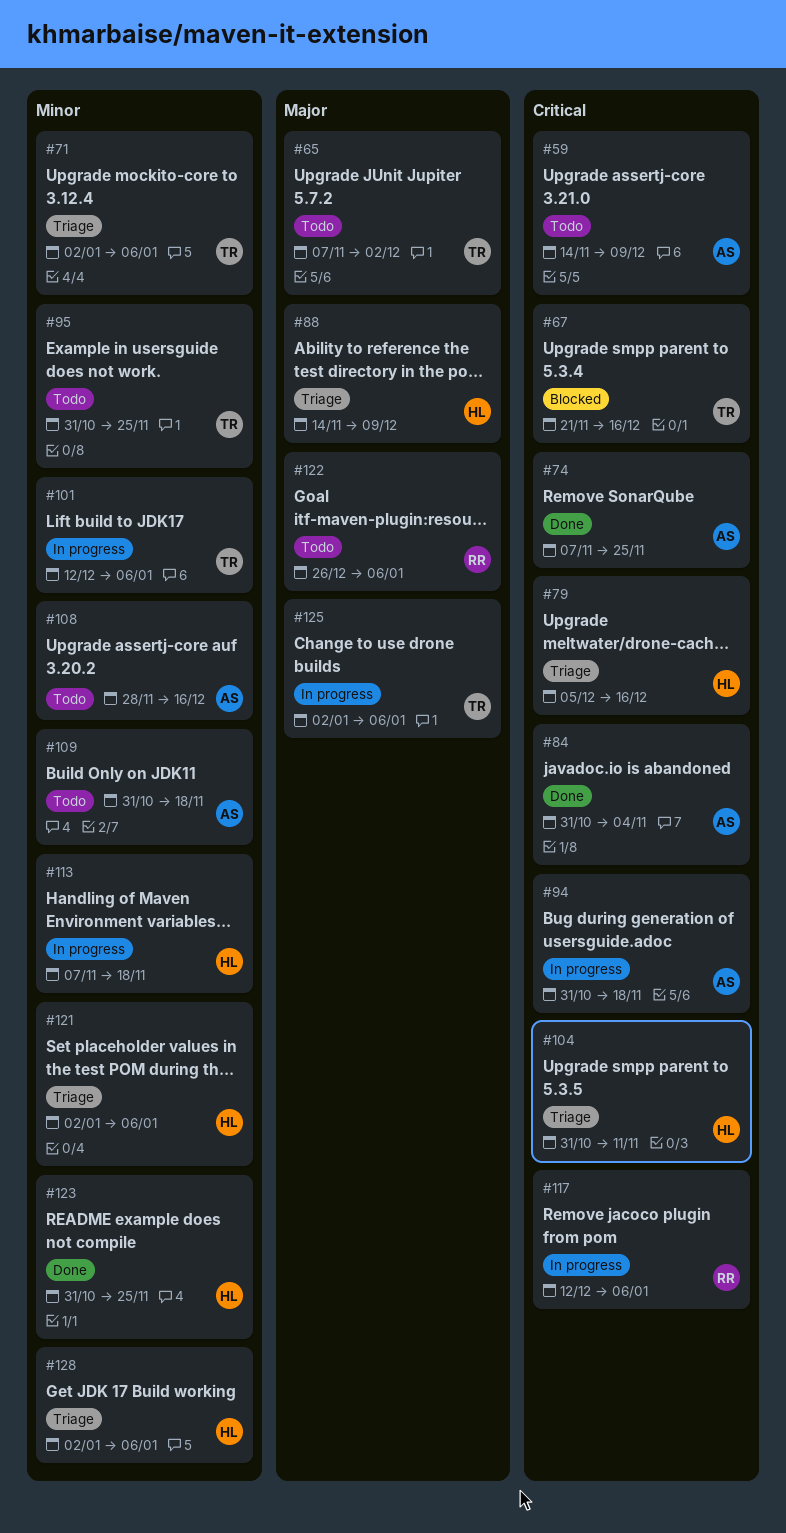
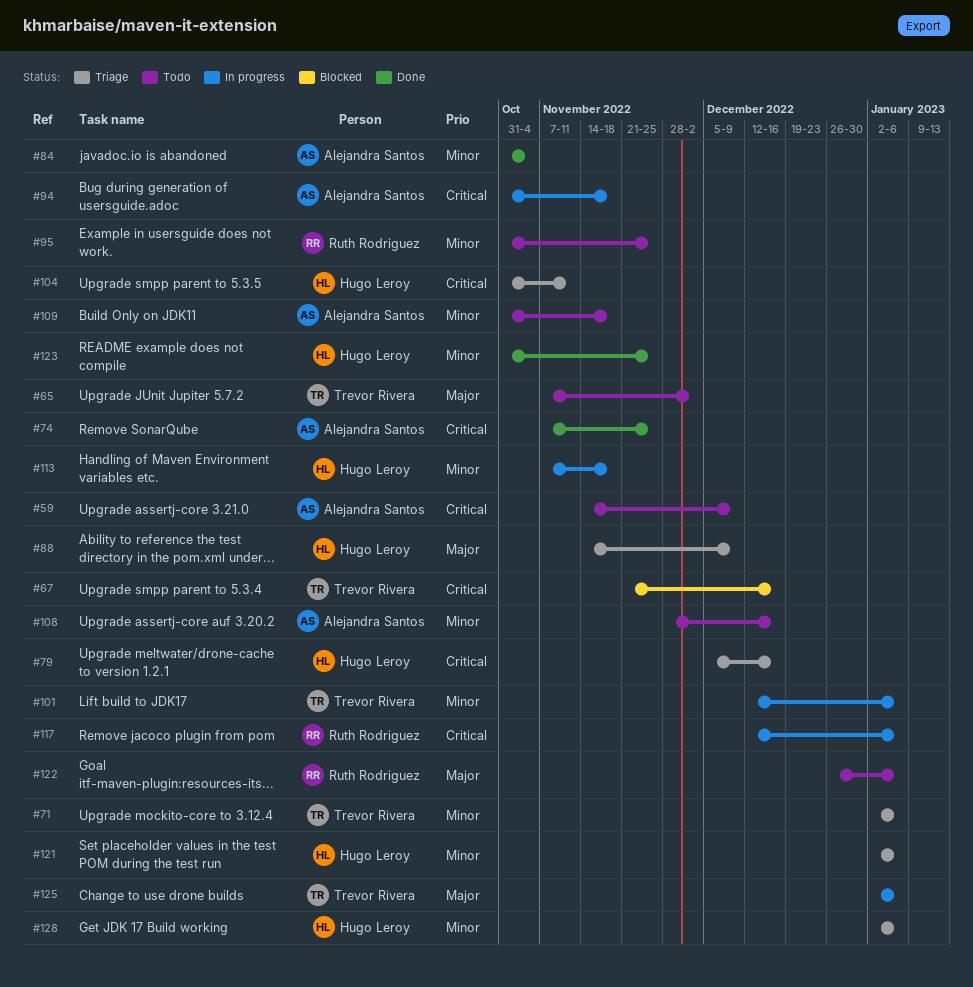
#84, priority: Critical -> Minor
#95, owner: Trevor Rivera -> Ruth Rodriguez

